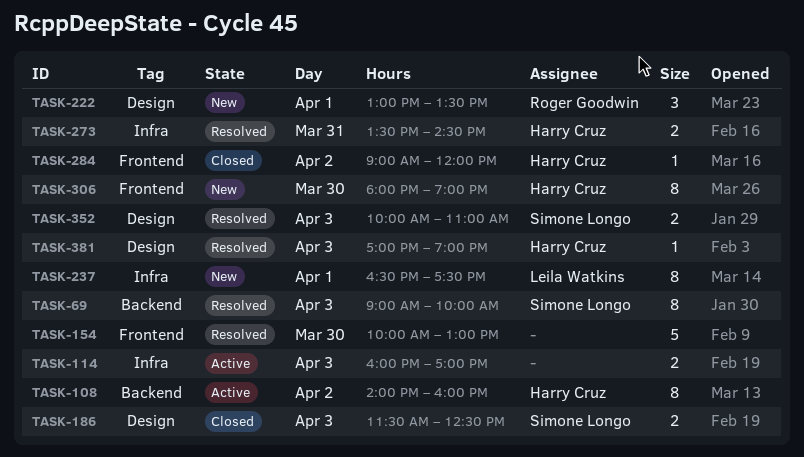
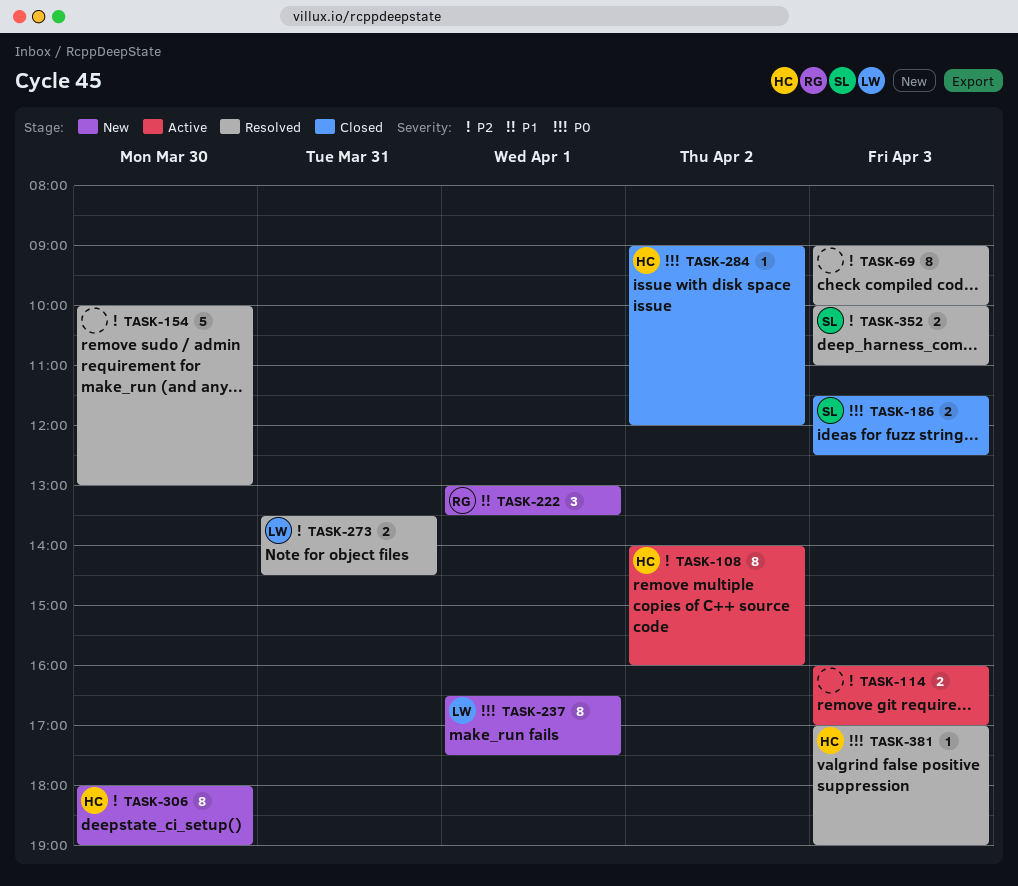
TASK-69, owner: Simone Longo -> none
TASK-273, owner: Harry Cruz -> Leila Watkins

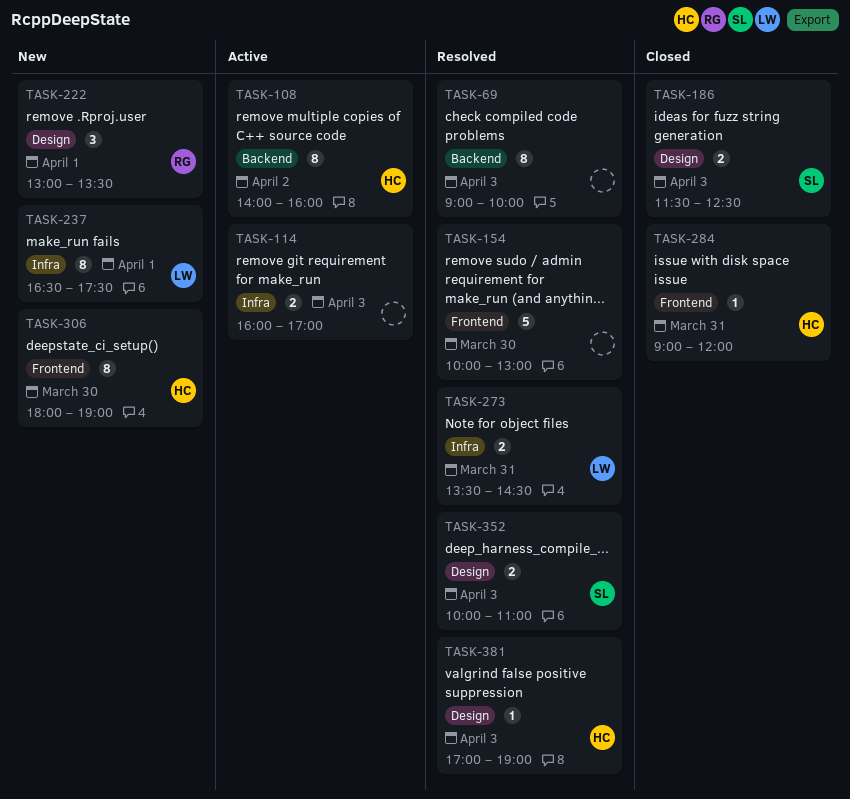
TASK-284, day: Apr 2 -> Mar 31

